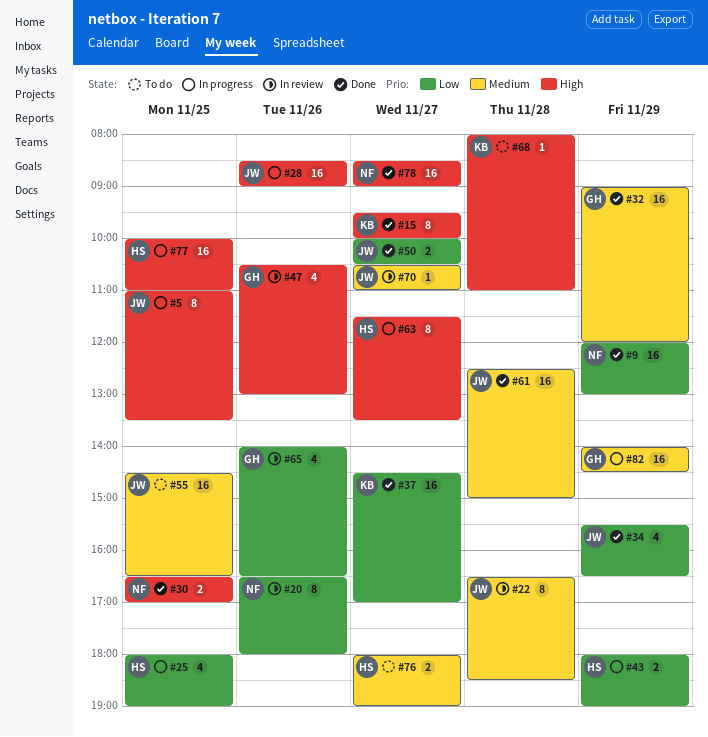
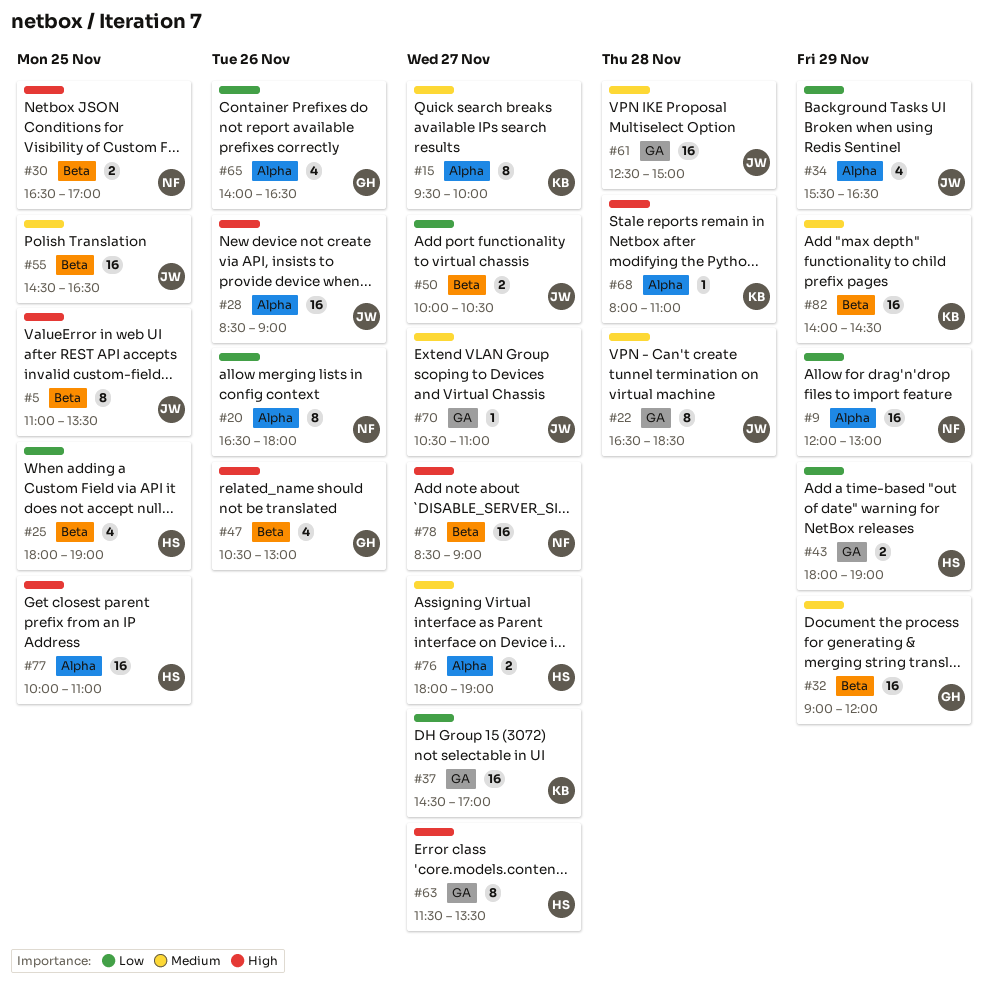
#15, priority: High -> Medium
#82, owner: GH -> KB

